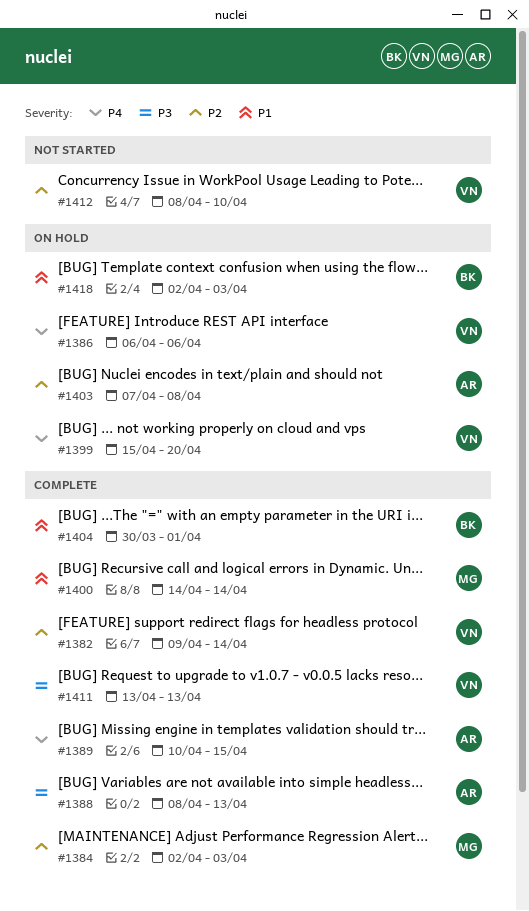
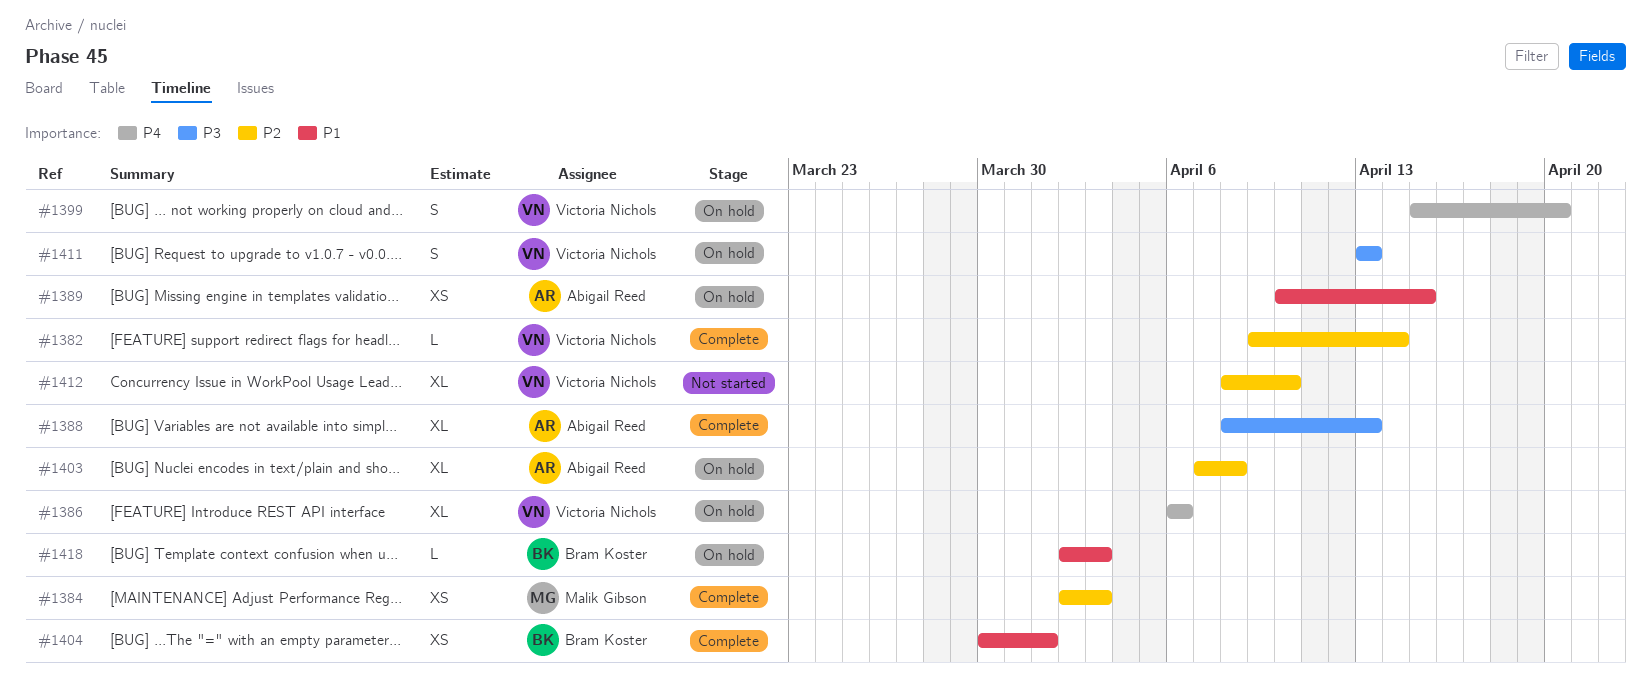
#1389, status: Complete -> On hold
#1389, priority: P4 -> P1
#1400: present -> none
#1411, status: Complete -> On hold

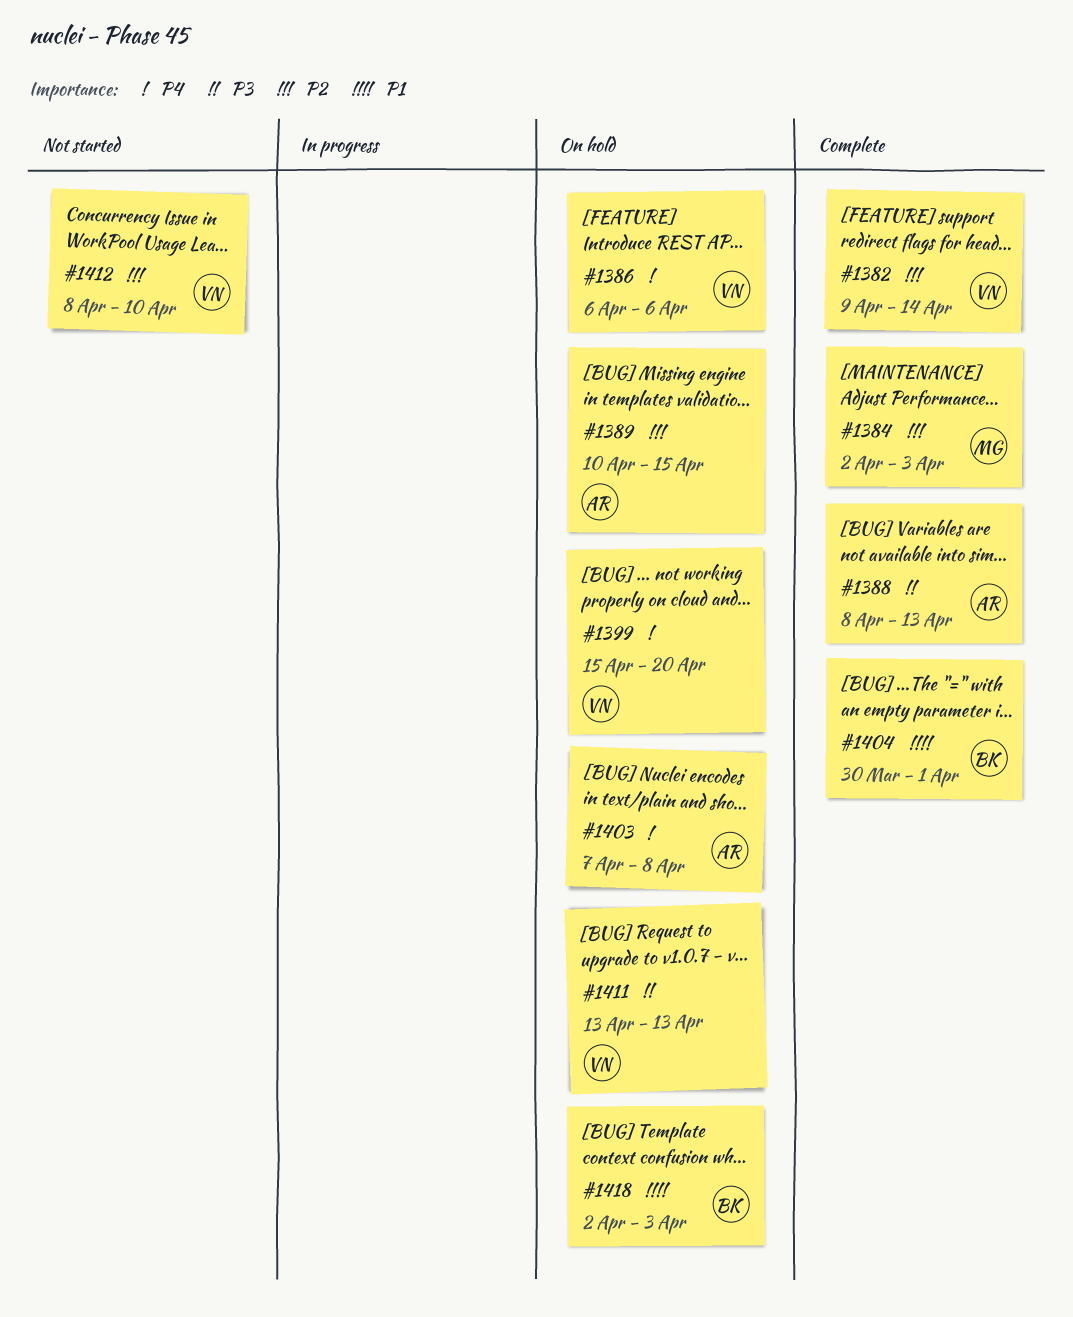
#1389, priority: P1 -> P2
#1403, priority: P2 -> P4

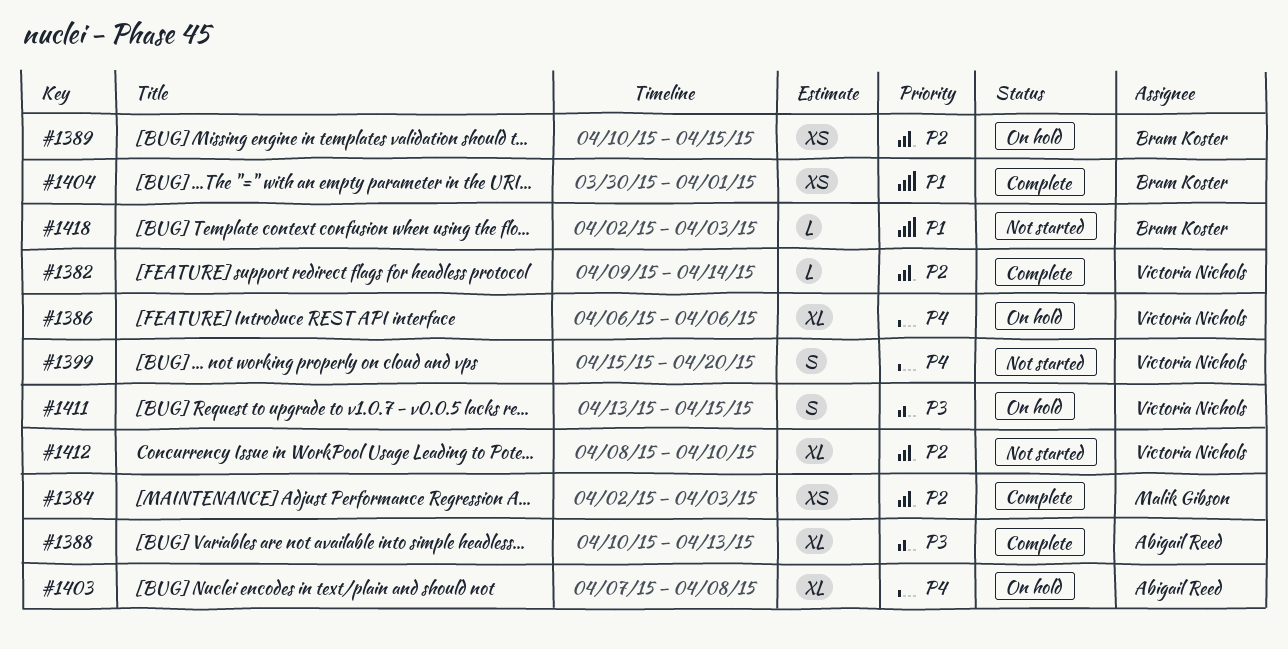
#1388, start: Apr 8 -> Apr 10
#1389, owner: Abigail Reed -> Bram Koster
#1399, status: On hold -> Not started
#1411, due: Apr 13 -> Apr 15
#1418, status: On hold -> Not started

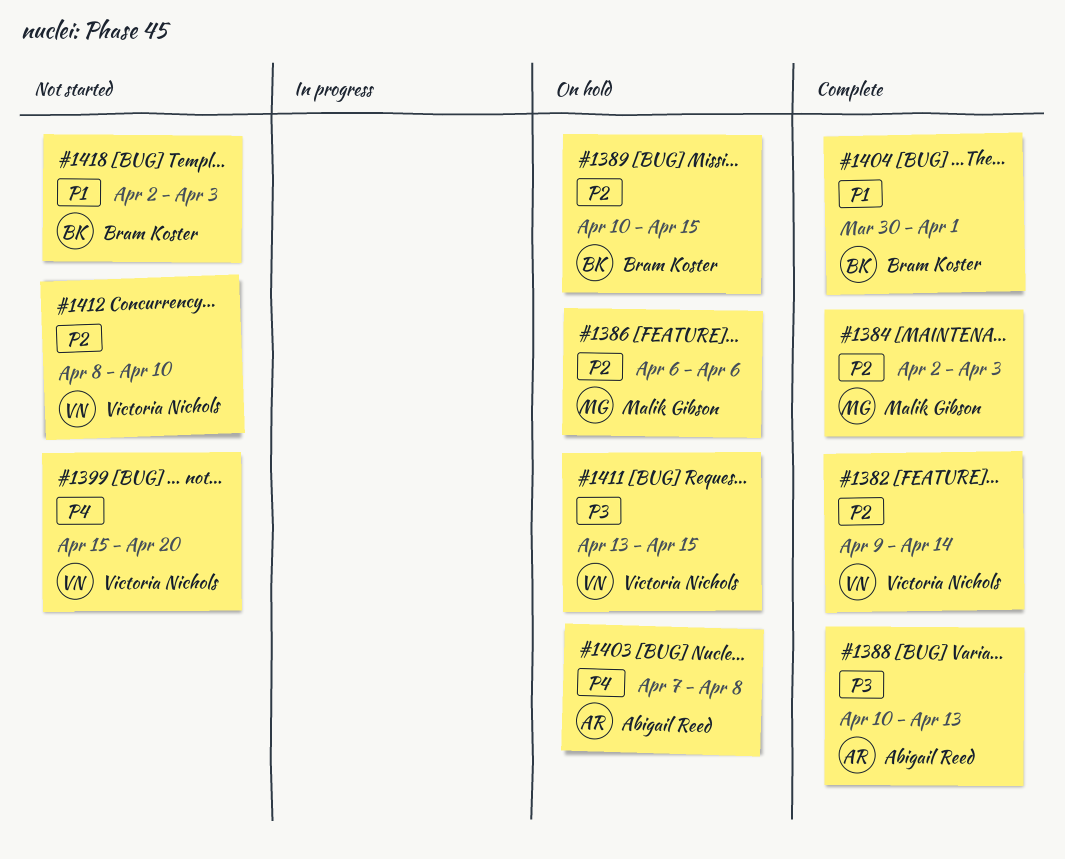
#1386, owner: Victoria Nichols -> Malik Gibson
#1386, priority: P4 -> P2

